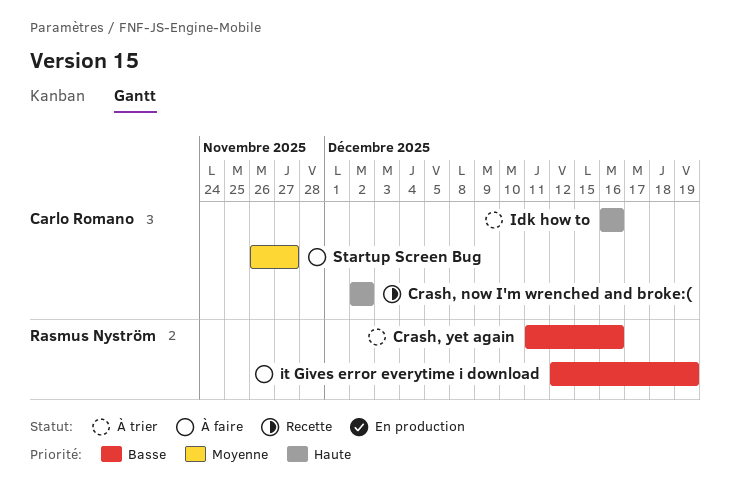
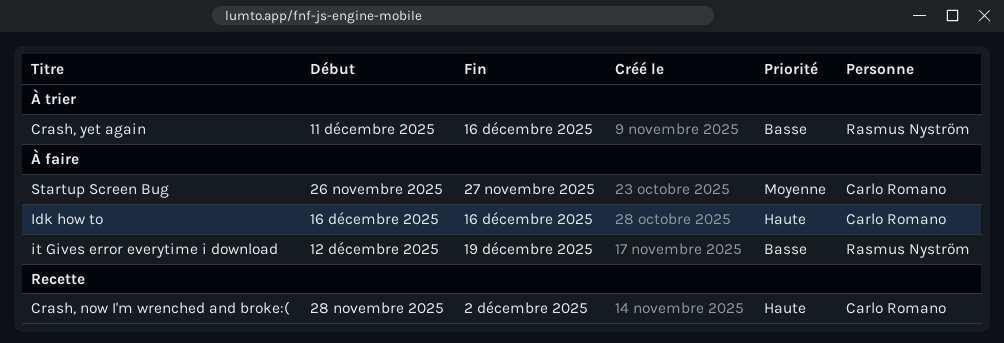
Crash, now I'm wrenched and broke:(, start: Dec 2 -> Nov 28
Idk how to, status: À trier -> À faire

